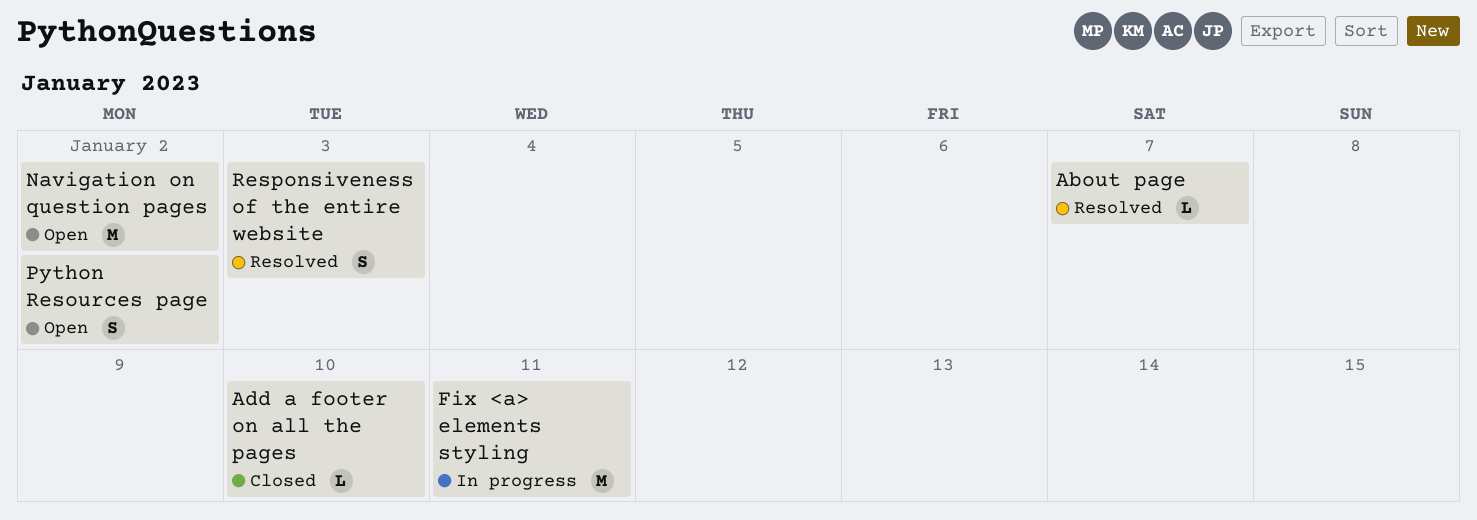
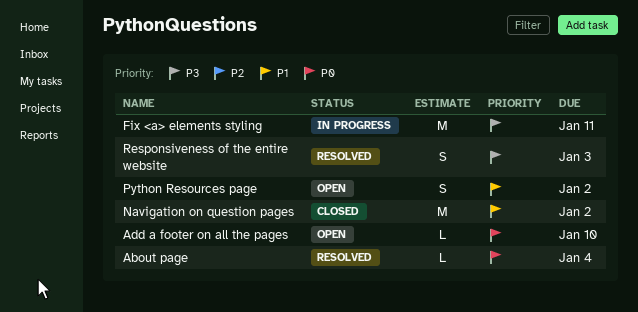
About page, due: Jan 7 -> Jan 4
Add a footer on all the pages, status: Closed -> Open
Navigation on question pages, status: Open -> Closed

